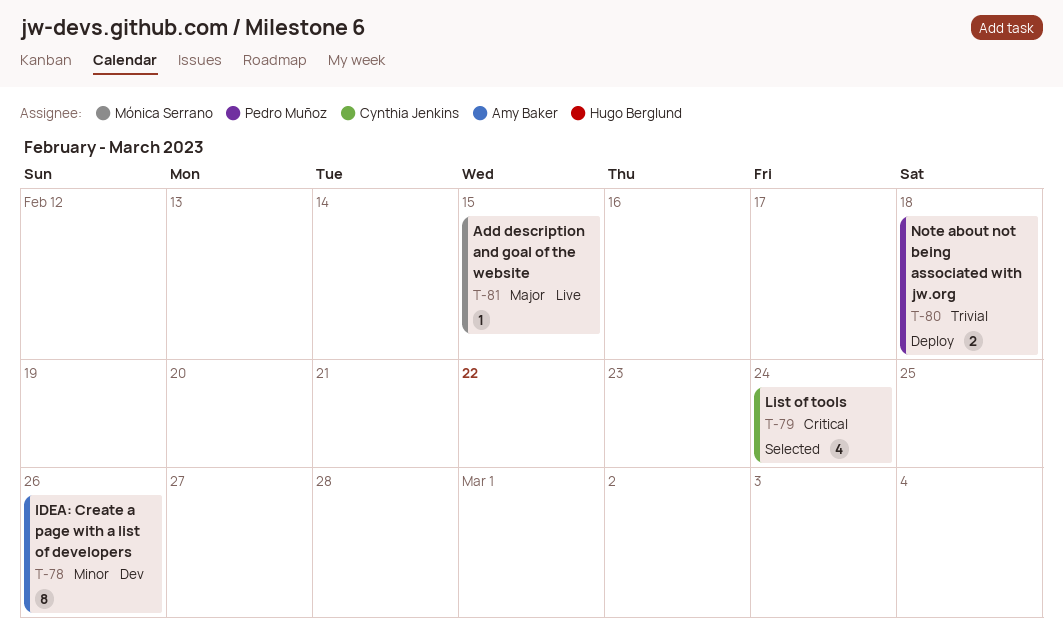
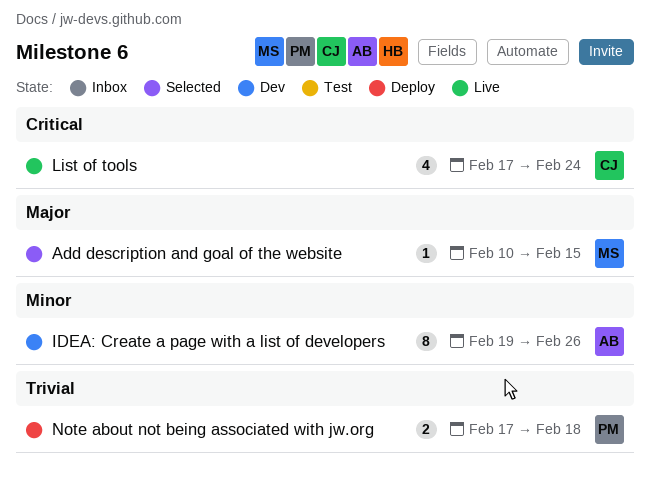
Add description and goal of the website, status: Live -> Selected
List of tools, status: Selected -> Live

